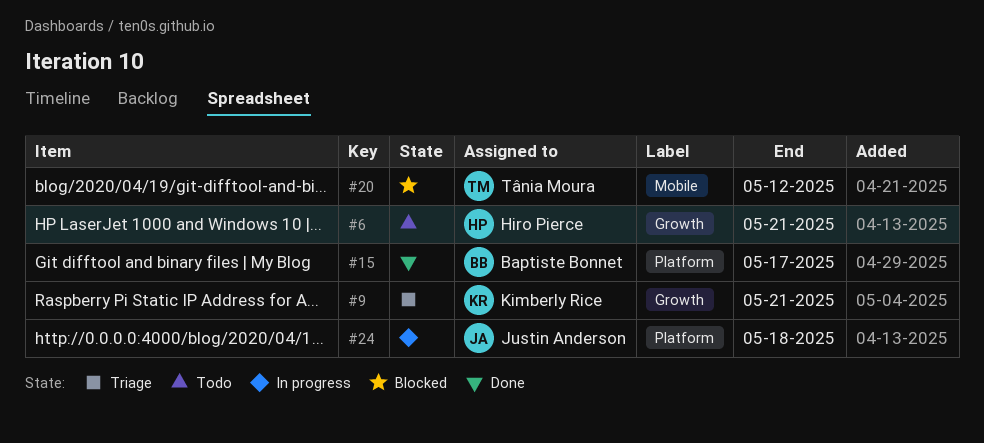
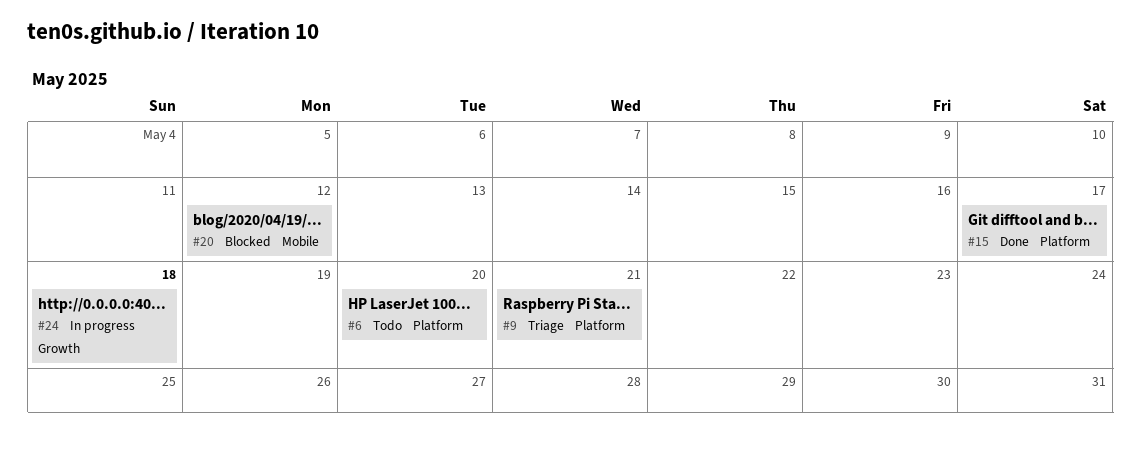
#6, label: Growth -> Platform
#6, due: May 21 -> May 20
#9, label: Growth -> Platform
#24, label: Platform -> Growth

